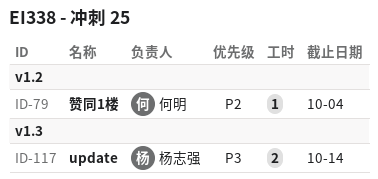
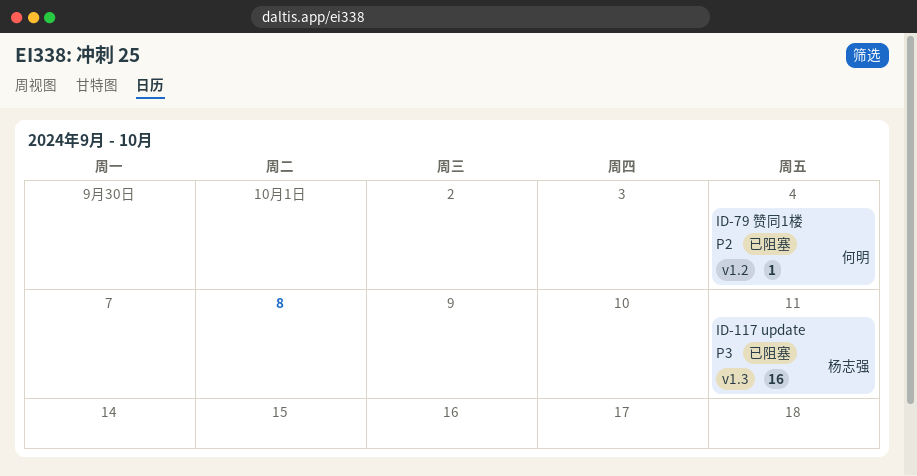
ID-117, estimate: 2 -> 16
ID-117, due: Oct 14 -> Oct 11

